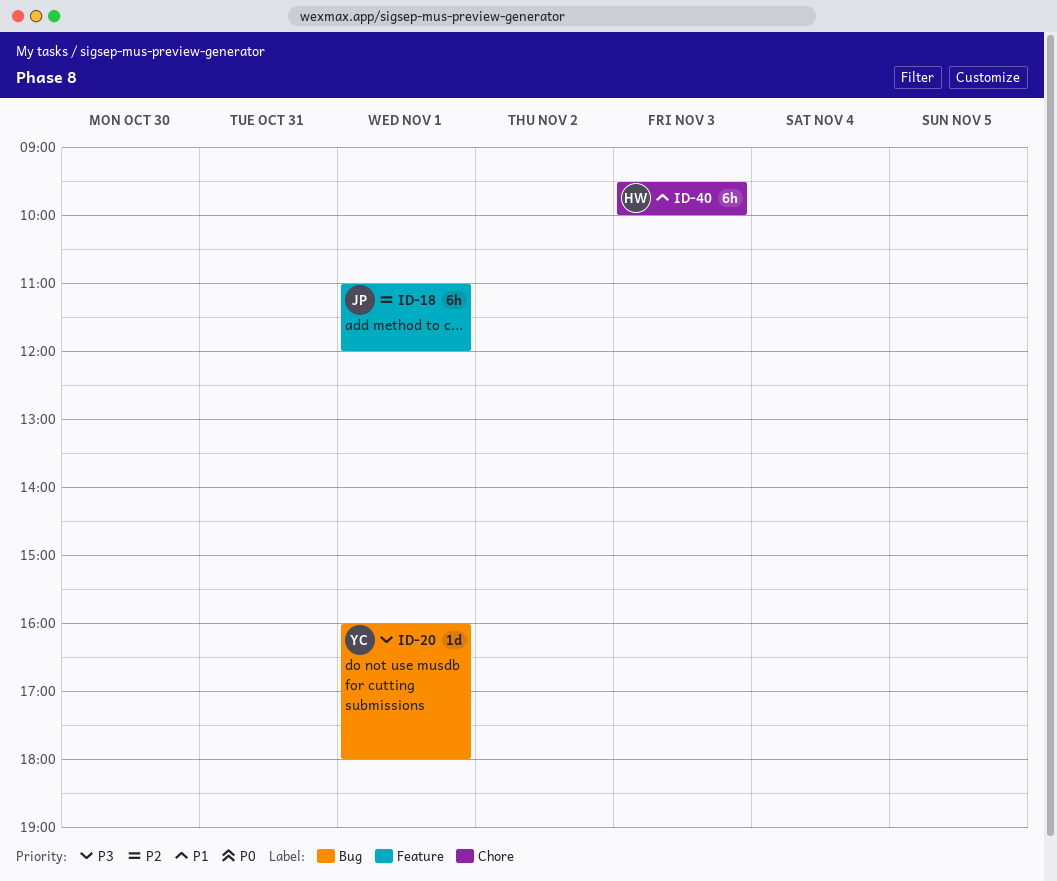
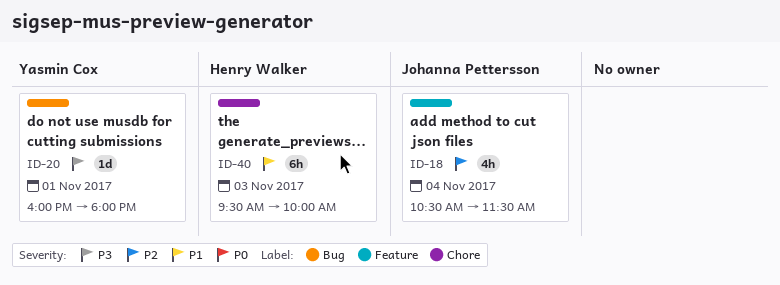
ID-18, estimate: 6h -> 4h
ID-18, day: Nov 1 -> Nov 4
ID-18, begins: 11:00 -> 10:30
ID-18, ends: 12:00 -> 11:30

